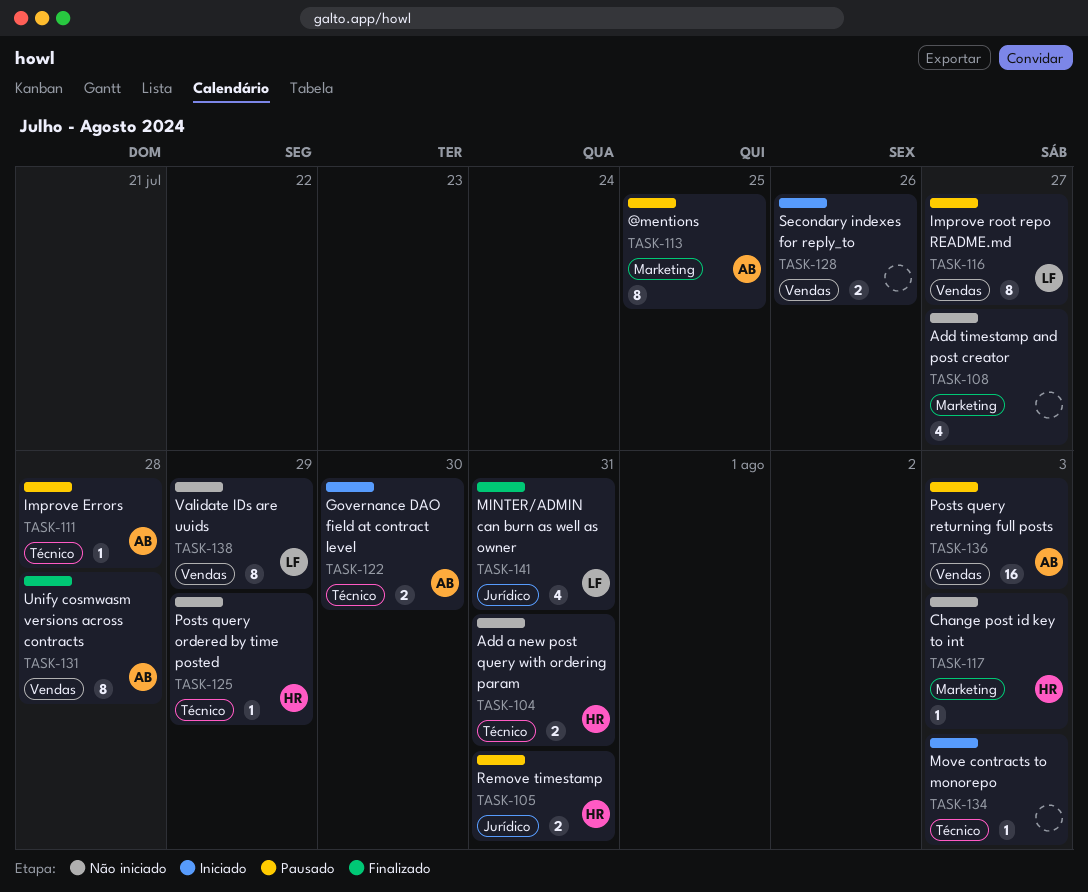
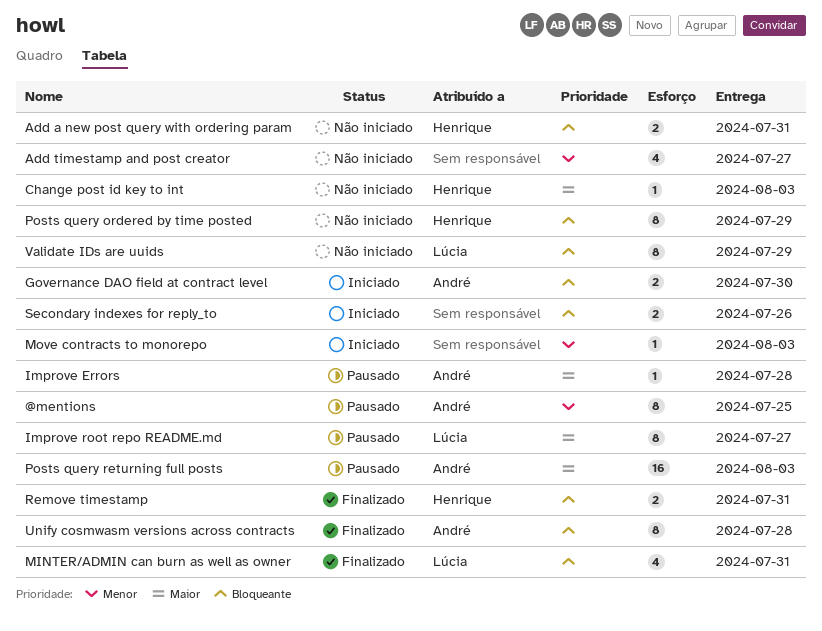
Posts query ordered by time posted, estimate: 1 -> 8
Remove timestamp, status: Pausado -> Finalizado

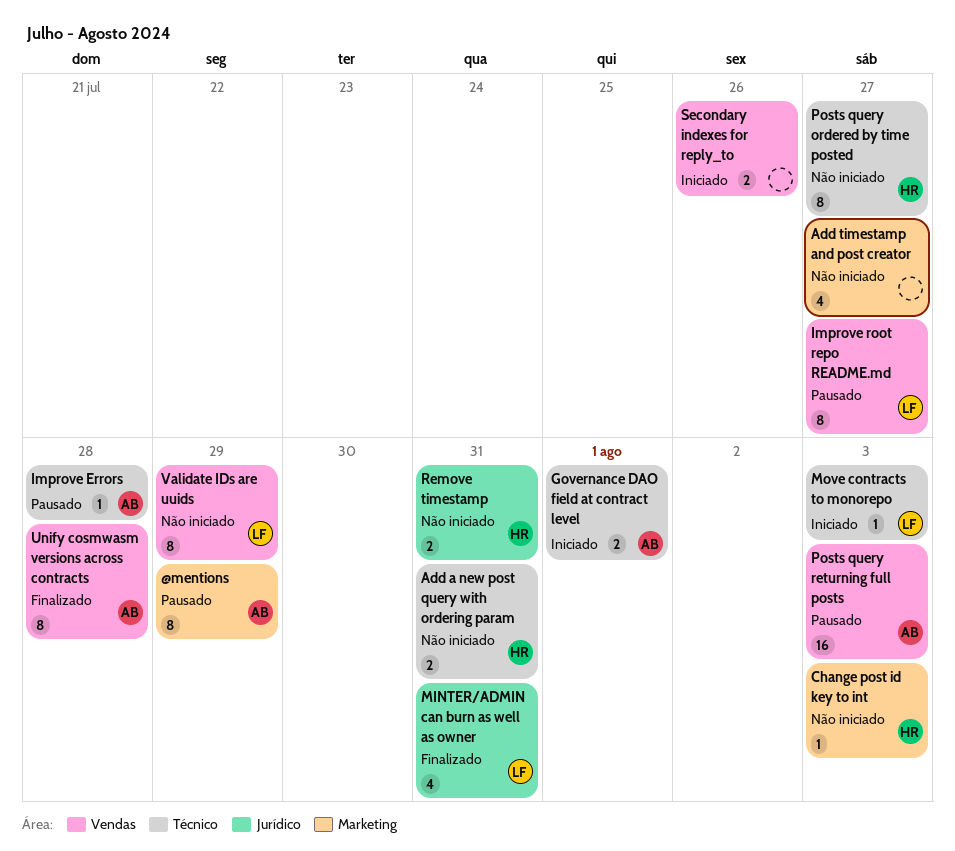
@mentions, due: Jul 25 -> Jul 29
Governance DAO field at contract level, due: Jul 30 -> Aug 1
Move contracts to monorepo, owner: none -> Lúcia
Posts query ordered by time posted, due: Jul 29 -> Jul 27
Remove timestamp, status: Finalizado -> Não iniciado

